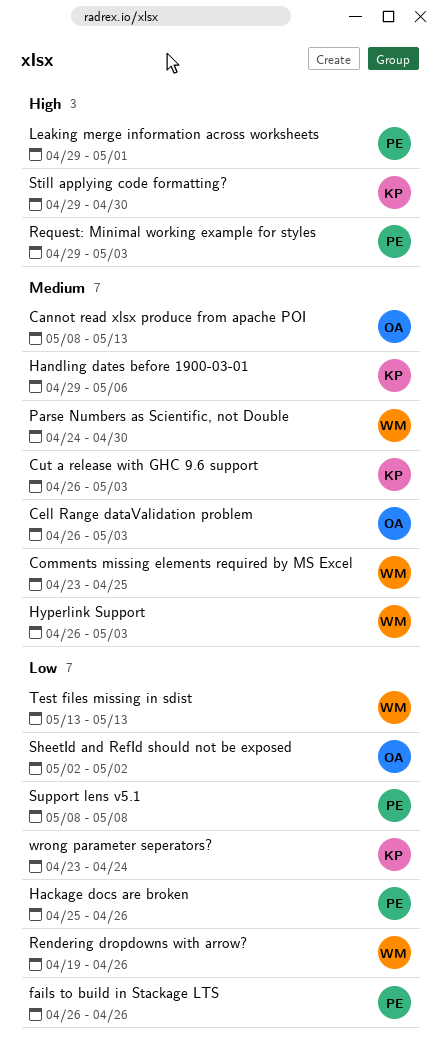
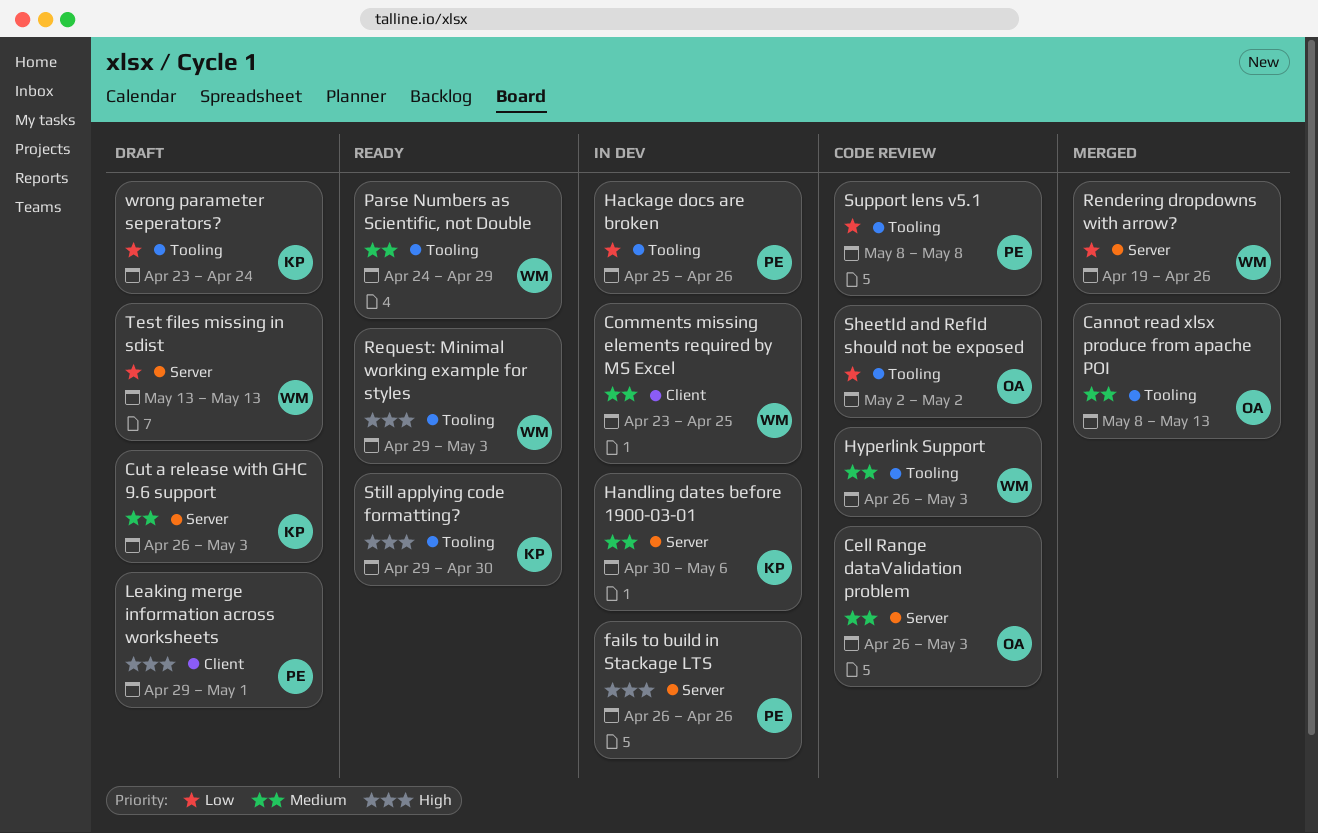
fails to build in Stackage LTS, priority: Low -> High
Handling dates before 1900-03-01, start: Apr 29 -> Apr 30
Parse Numbers as Scientific, not Double, due: Apr 30 -> Apr 29
Request: Minimal working example for styles, owner: PE -> WM

